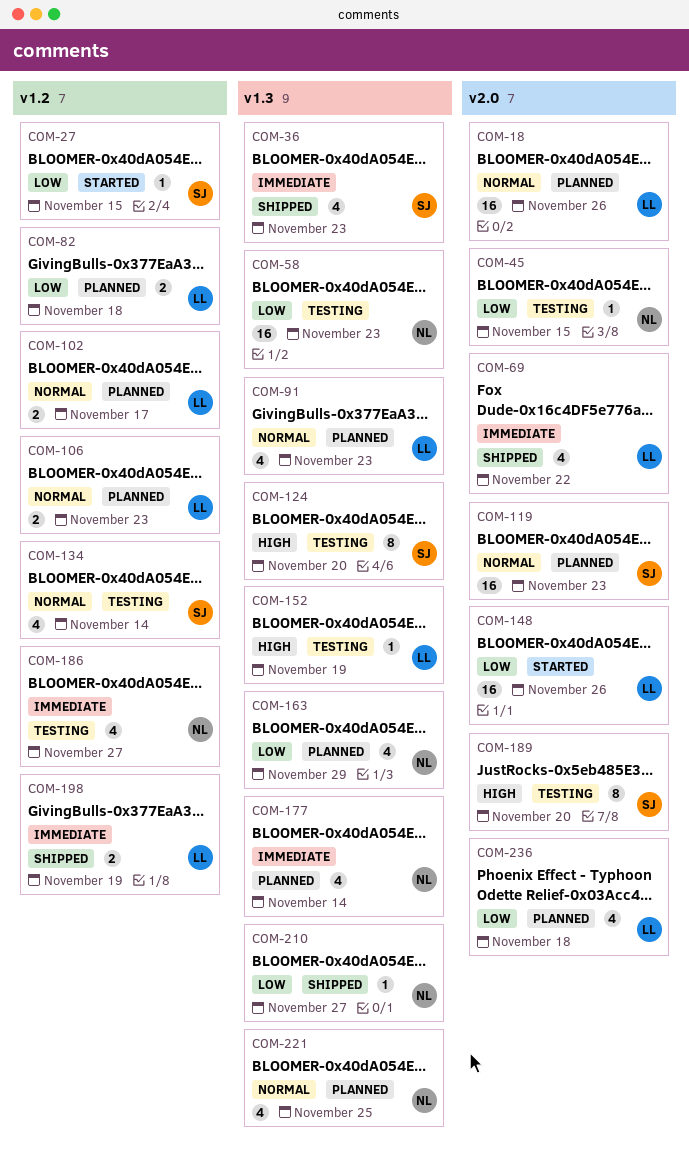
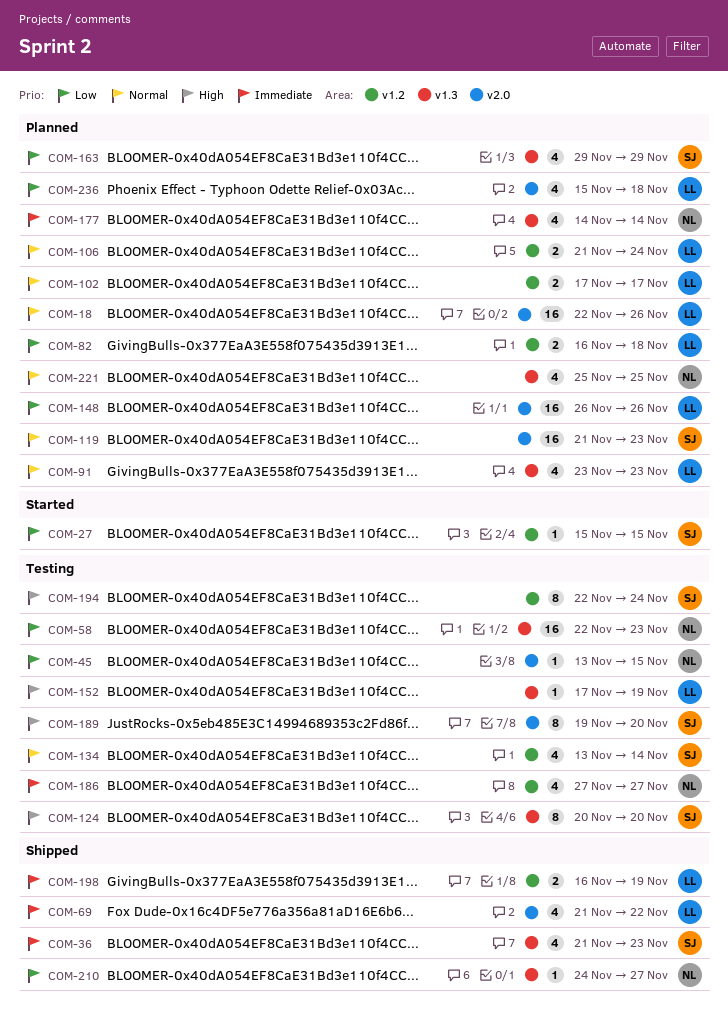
COM-106, due: Nov 23 -> Nov 24
COM-148, status: Started -> Planned
COM-163, owner: NL -> SJ
COM-194: none -> present

